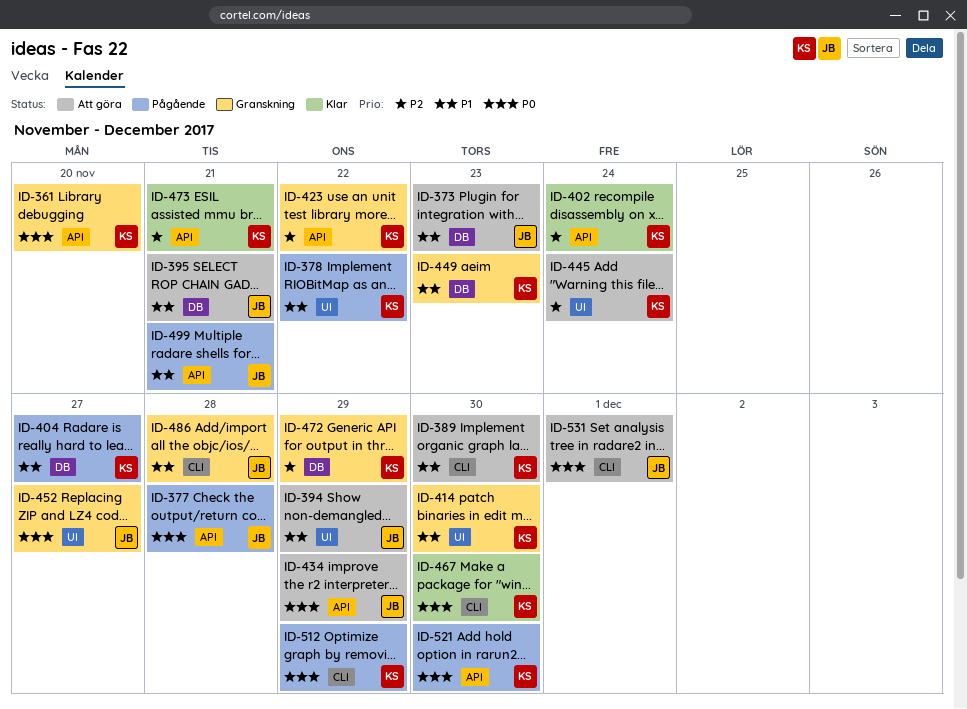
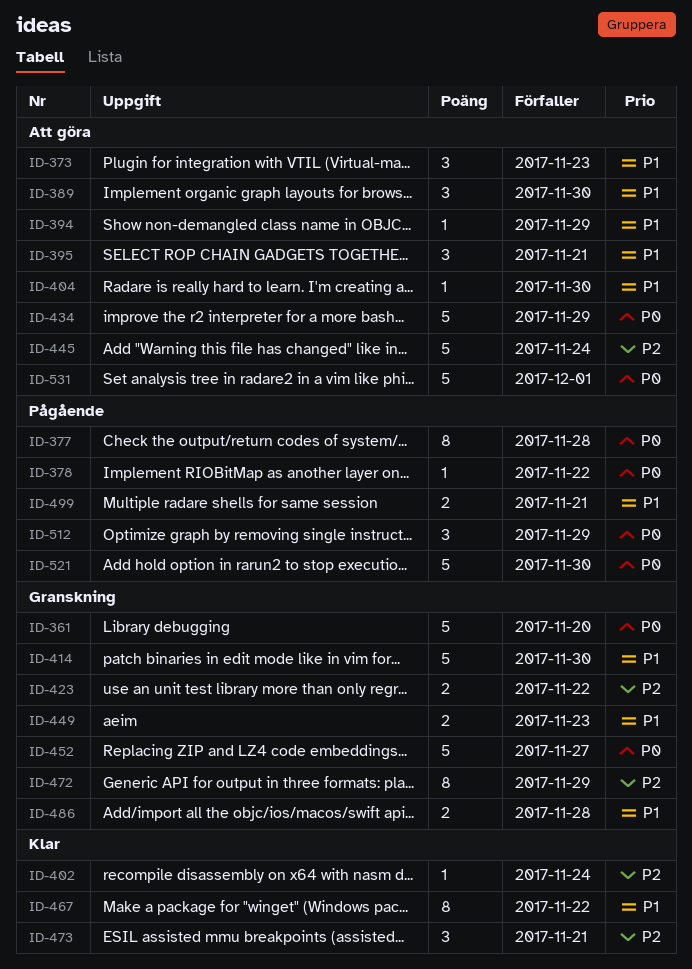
ID-378, priority: P1 -> P0
ID-404, status: Pågående -> Att göra
ID-404, due: Nov 27 -> Nov 30
ID-467, priority: P0 -> P1
ID-467, due: Nov 30 -> Nov 22

